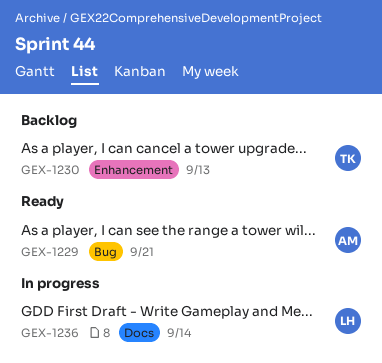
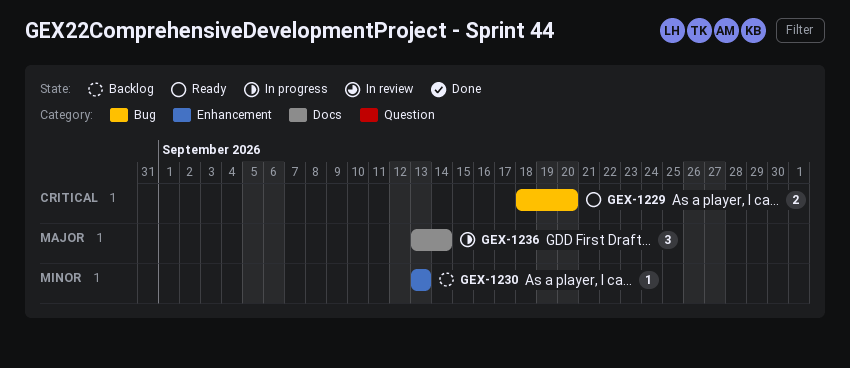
GEX-1229, due: Sep 21 -> Sep 20

